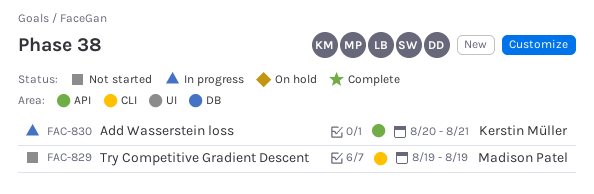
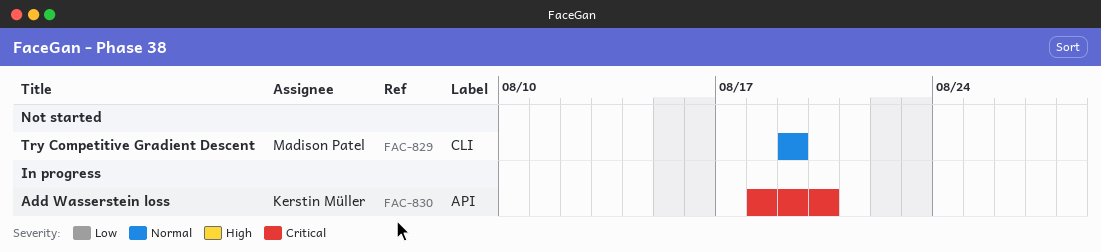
FAC-830, start: Aug 20 -> Aug 18
FAC-830, due: Aug 21 -> Aug 20

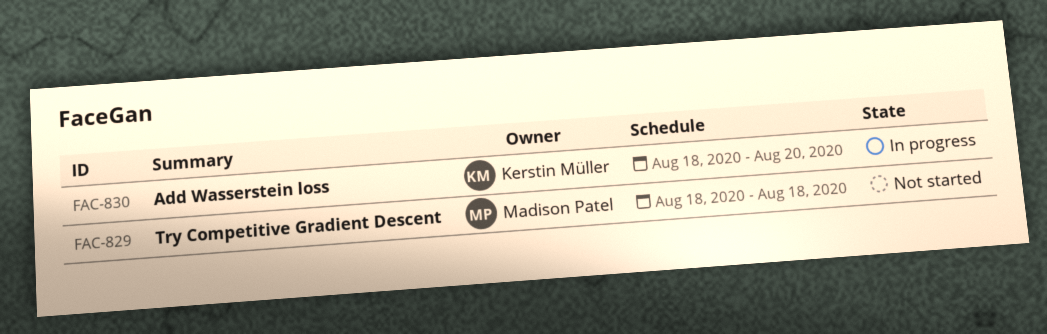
FAC-829, start: Aug 19 -> Aug 18
FAC-829, due: Aug 19 -> Aug 18

